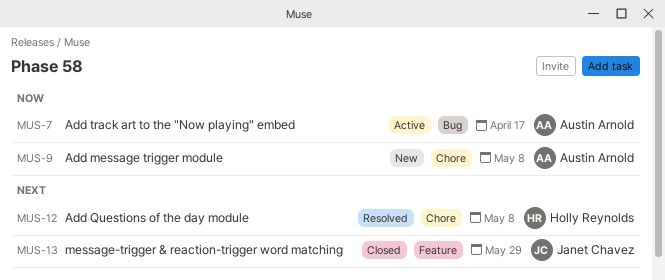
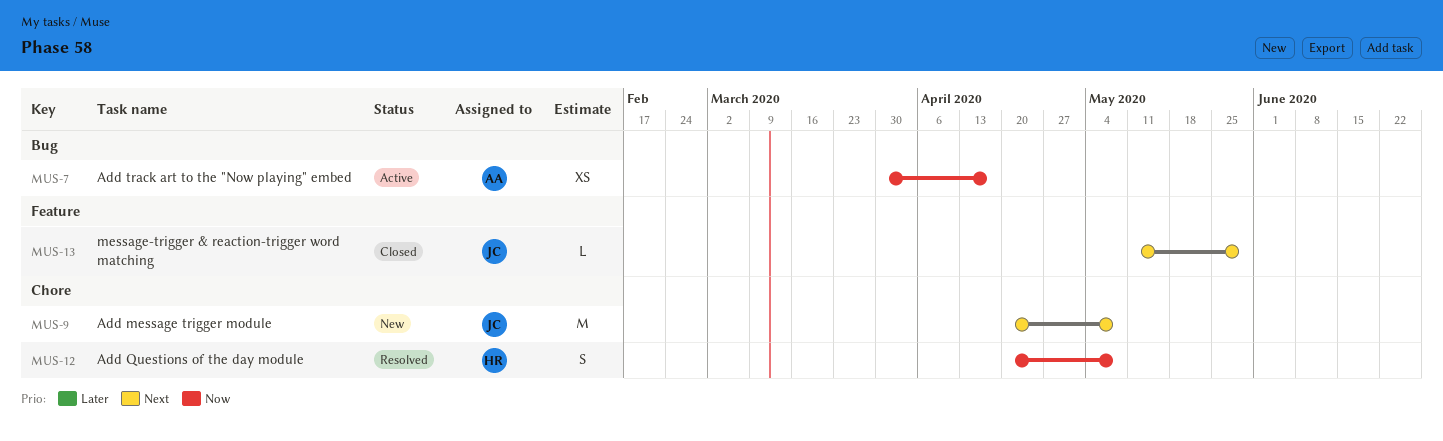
MUS-9, owner: Austin Arnold -> Janet Chavez
MUS-9, priority: Now -> Next
MUS-12, priority: Next -> Now

